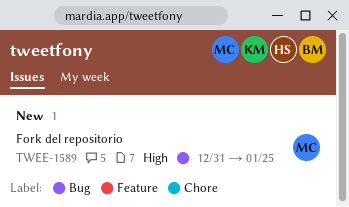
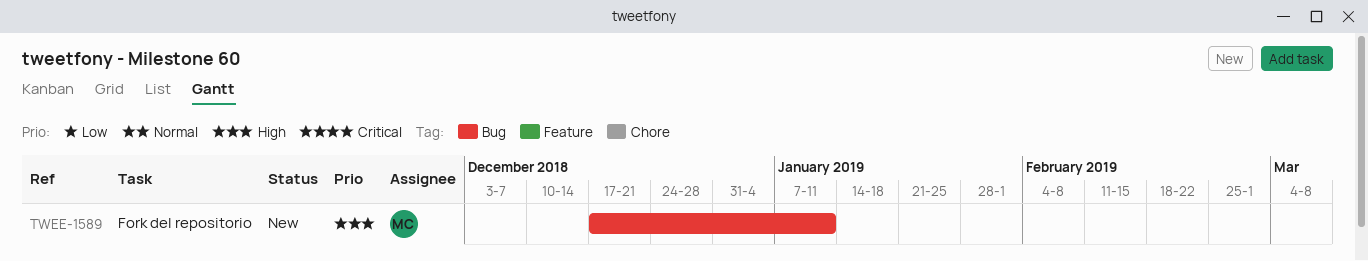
TWEE-1589, start: Dec 31 -> Dec 17
TWEE-1589, due: Jan 25 -> Jan 11

